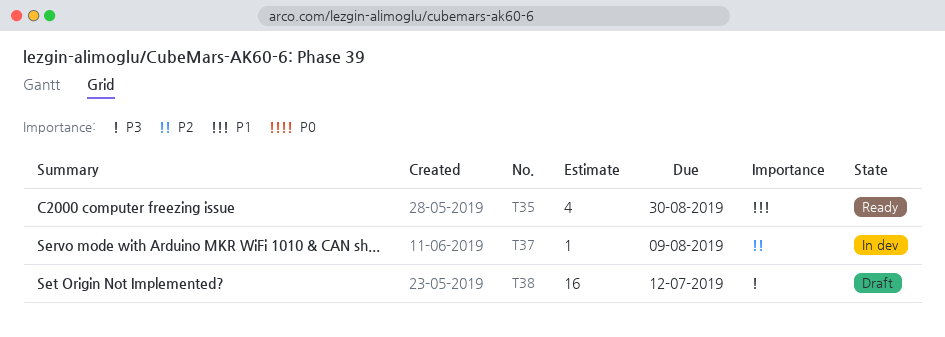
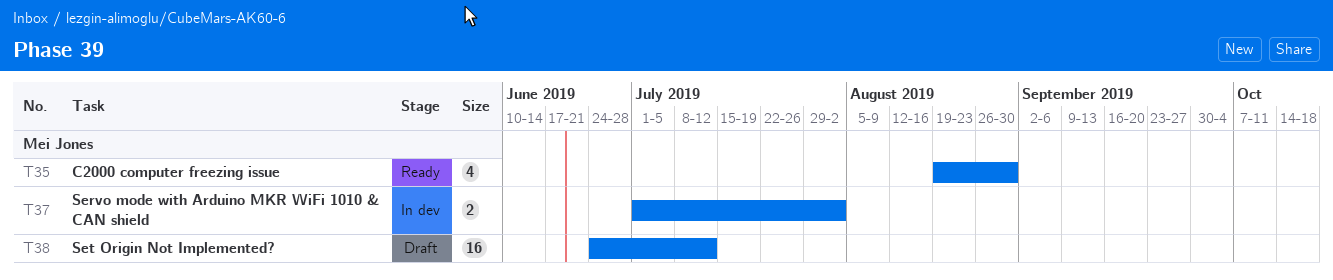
T37, estimate: 1 -> 2
T37, due: Aug 9 -> Aug 2

